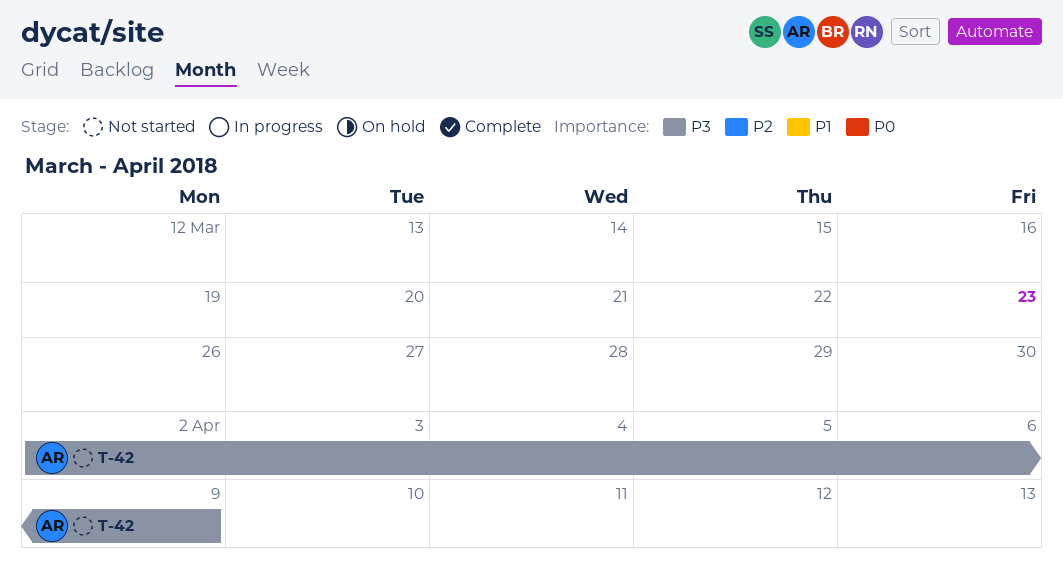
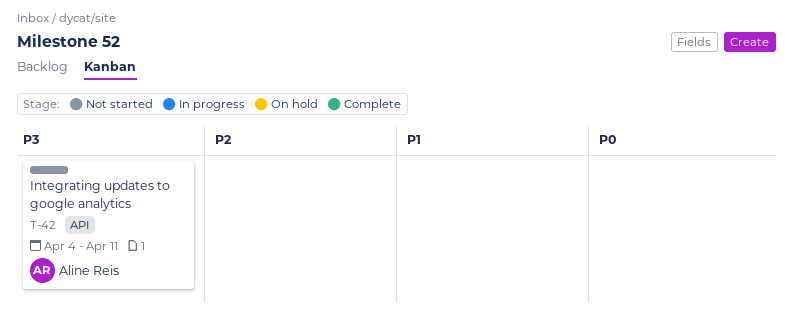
T-42, start: Apr 2 -> Apr 4
T-42, due: Apr 9 -> Apr 11

